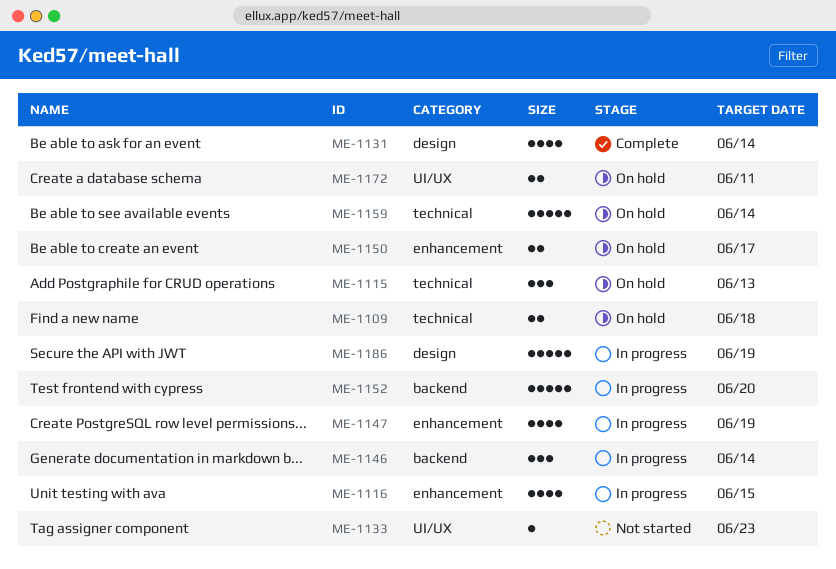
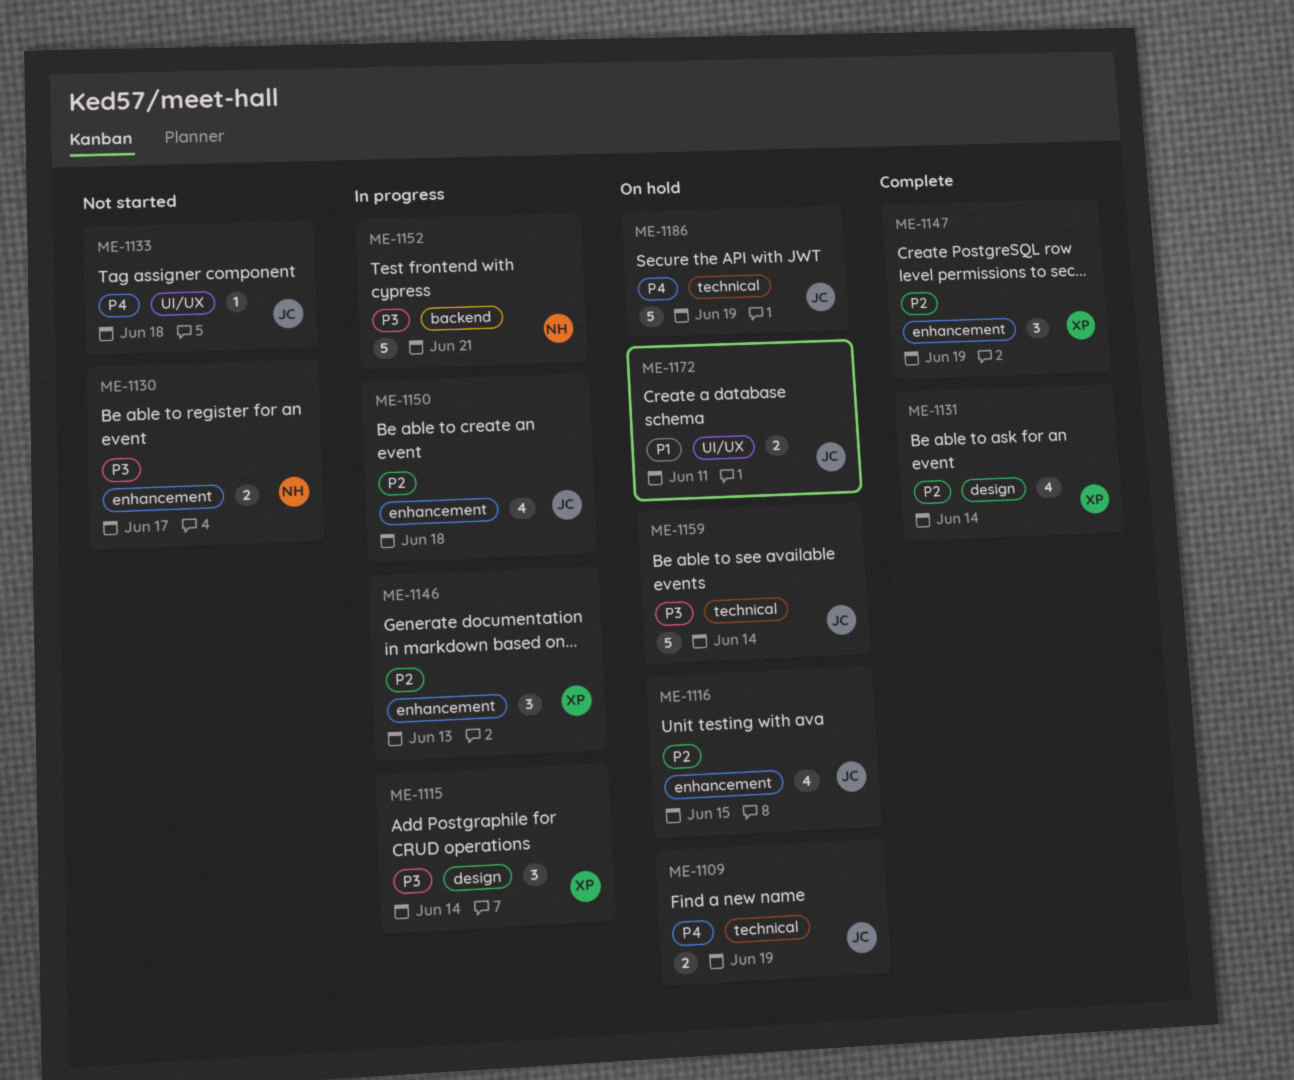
ME-1109, due: Jun 18 -> Jun 19
ME-1115, status: On hold -> In progress
ME-1115, label: technical -> design
ME-1115, due: Jun 13 -> Jun 14
ME-1116, status: In progress -> On hold
ME-1130: none -> present
ME-1133, due: Jun 23 -> Jun 18
ME-1146, label: backend -> enhancement
ME-1146, due: Jun 14 -> Jun 13
ME-1147, status: In progress -> Complete
ME-1147, estimate: 4 -> 3
ME-1150, status: On hold -> In progress
ME-1150, estimate: 2 -> 4
ME-1150, due: Jun 17 -> Jun 18
ME-1152, due: Jun 20 -> Jun 21
ME-1186, status: In progress -> On hold
ME-1186, label: design -> technical

